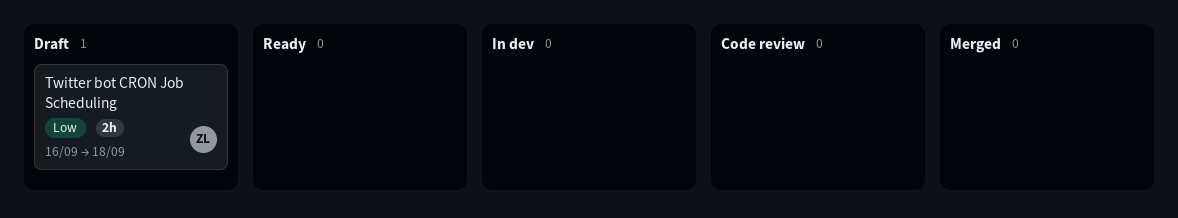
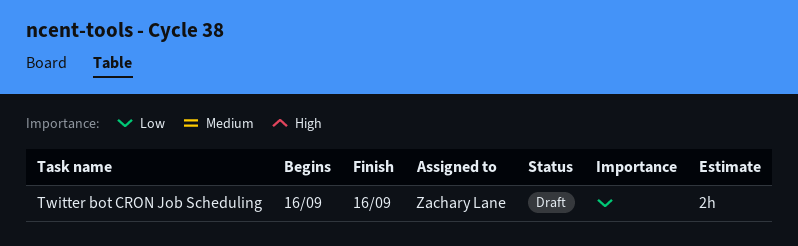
Twitter bot CRON Job Scheduling, due: Sep 18 -> Sep 16

